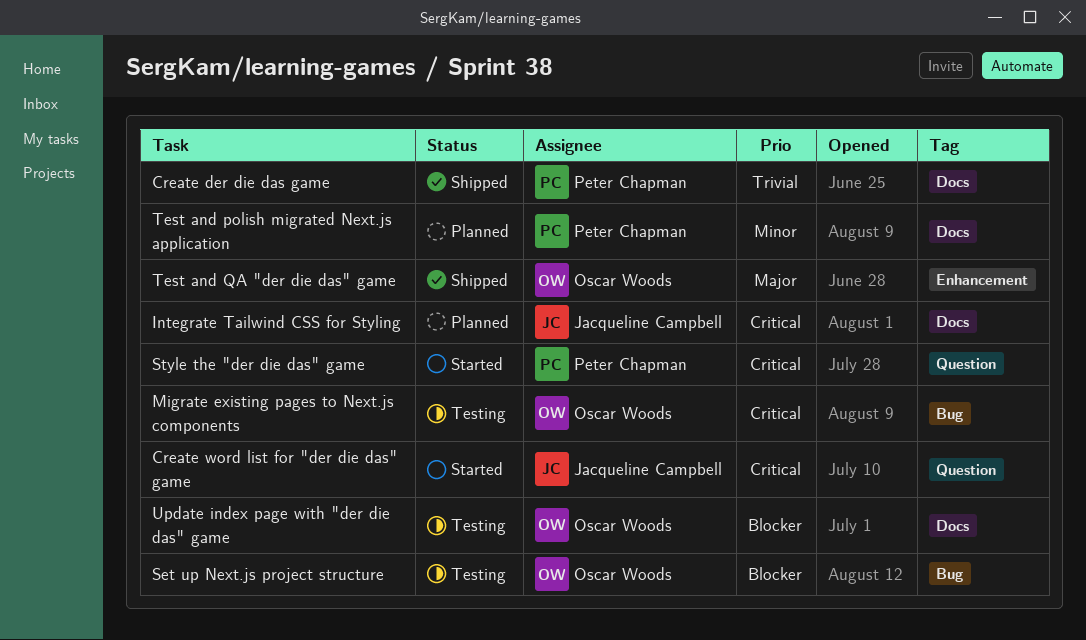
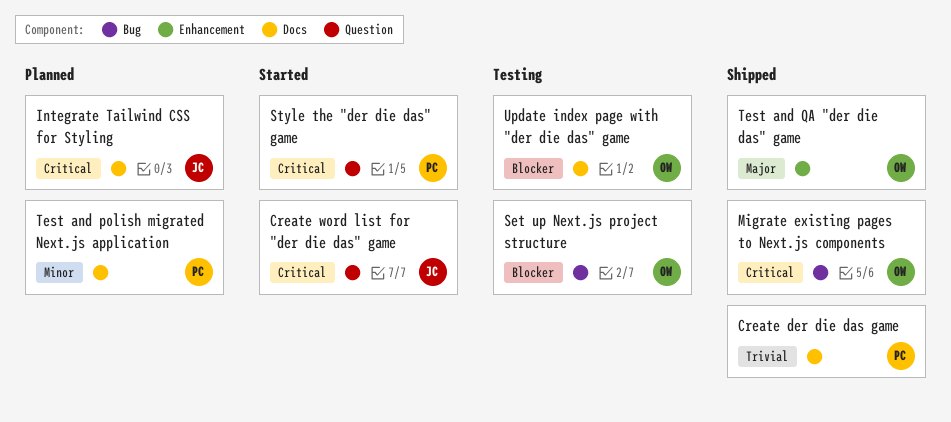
Migrate existing pages to Next.js components, status: Testing -> Shipped

